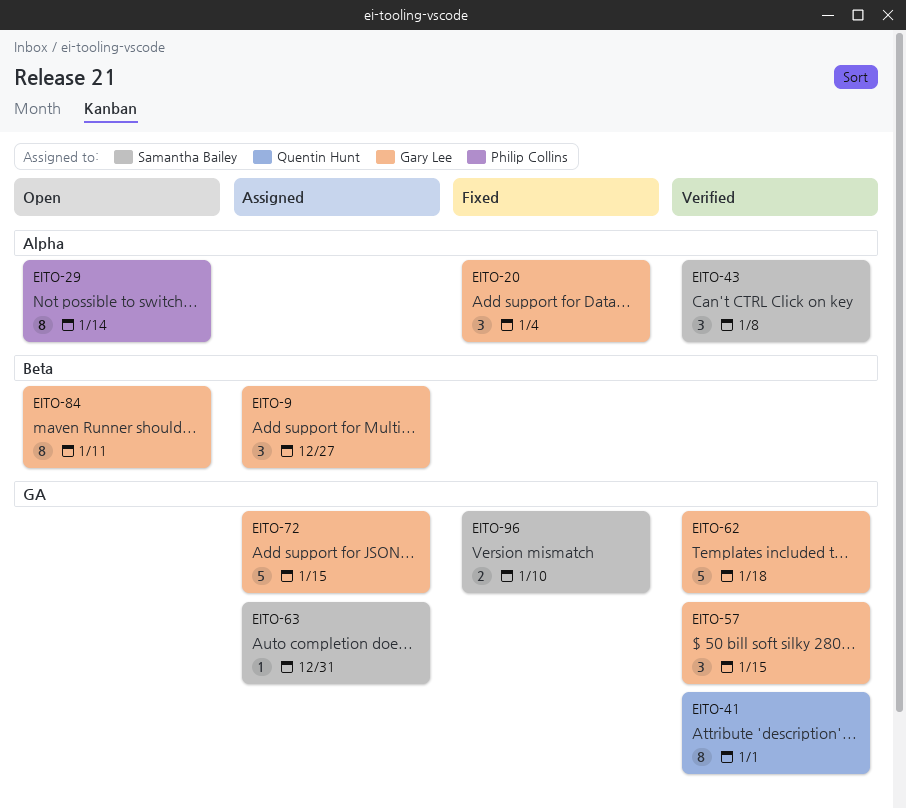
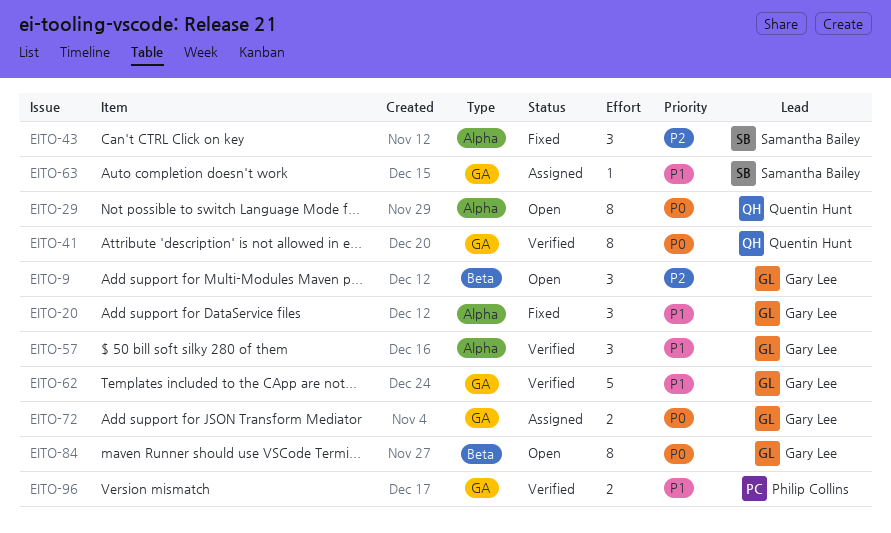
EITO-9, status: Assigned -> Open
EITO-29, owner: Philip Collins -> Quentin Hunt
EITO-43, status: Verified -> Fixed
EITO-57, label: GA -> Alpha
EITO-72, estimate: 5 -> 2
EITO-96, status: Fixed -> Verified
EITO-96, owner: Samantha Bailey -> Philip Collins

